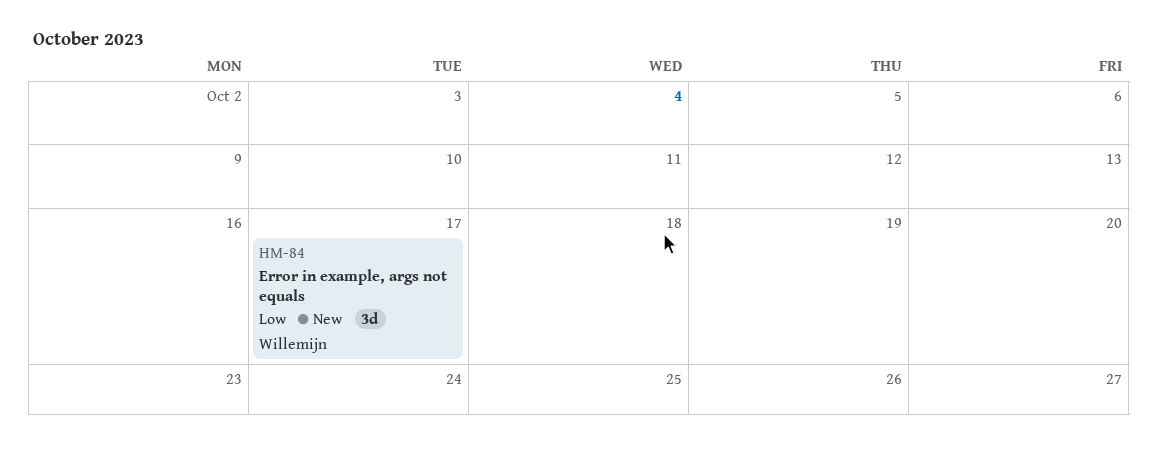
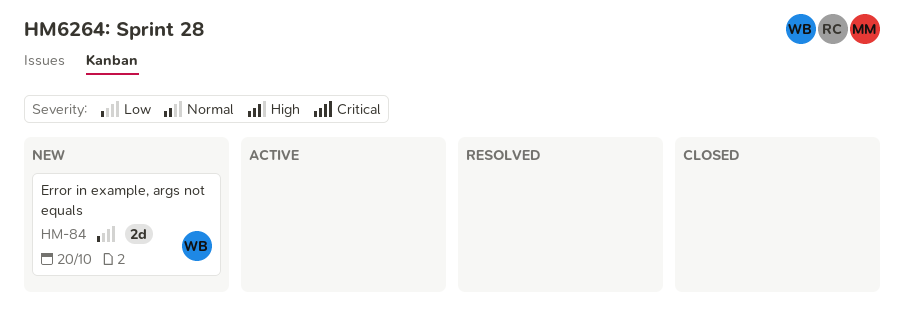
HM-84, estimate: 3d -> 2d
HM-84, due: Oct 17 -> Oct 20

